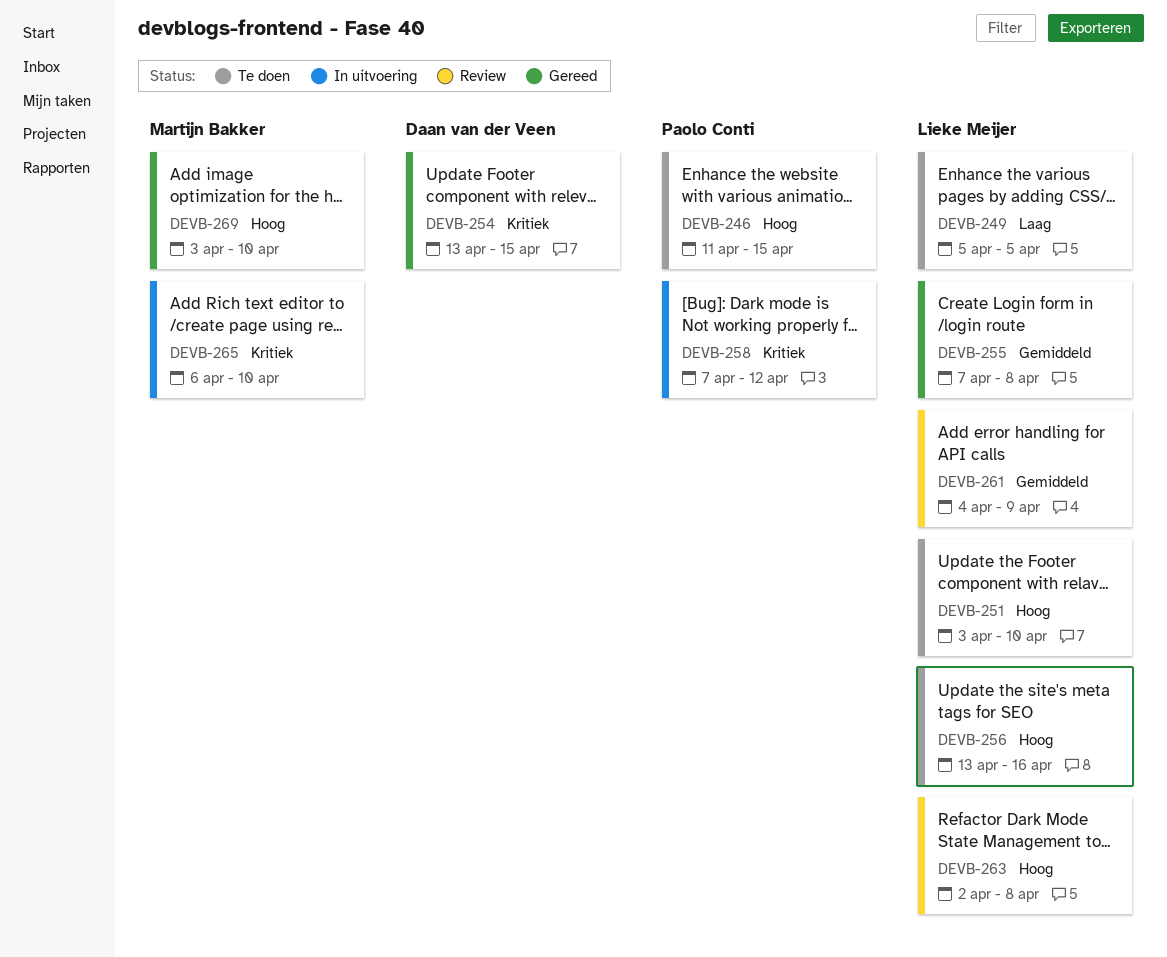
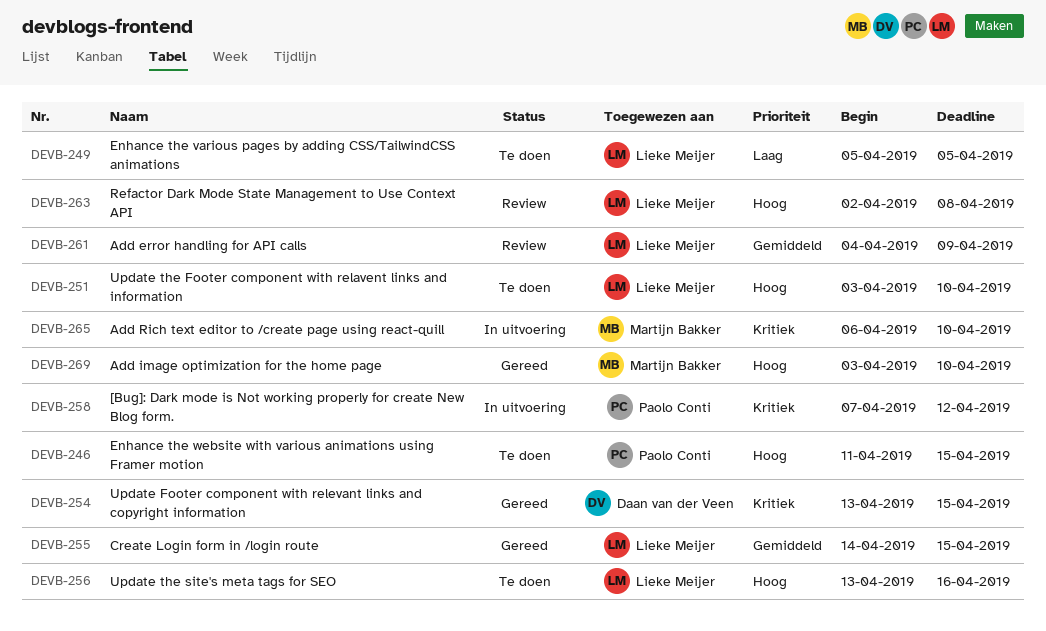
DEVB-255, start: Apr 7 -> Apr 14
DEVB-255, due: Apr 8 -> Apr 15

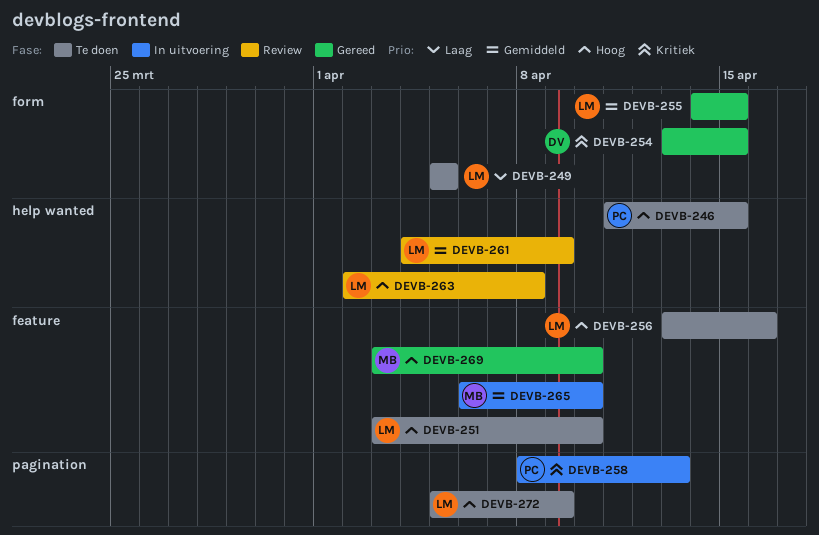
DEVB-258, start: Apr 7 -> Apr 8
DEVB-258, due: Apr 12 -> Apr 13
DEVB-265, priority: Kritiek -> Gemiddeld
DEVB-272: none -> present

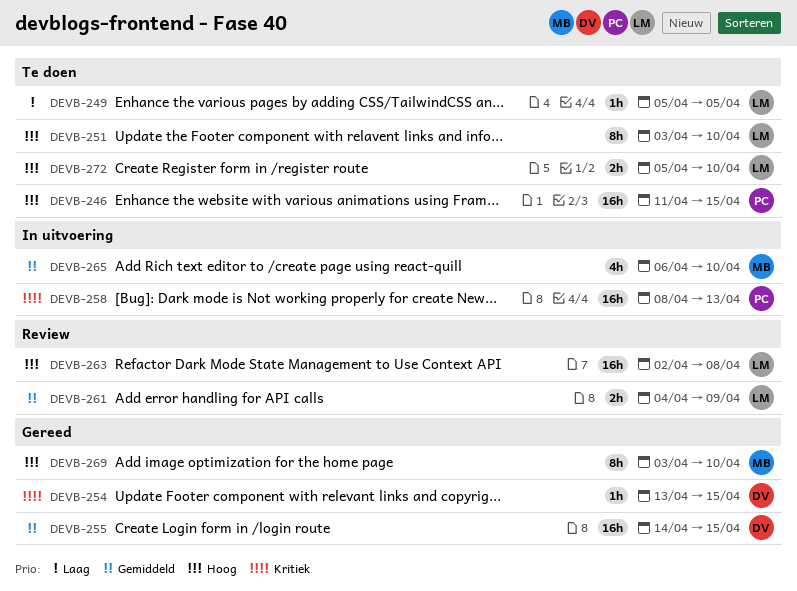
DEVB-255, owner: LM -> DV
DEVB-256: present -> none
DEVB-272, due: Apr 9 -> Apr 10

